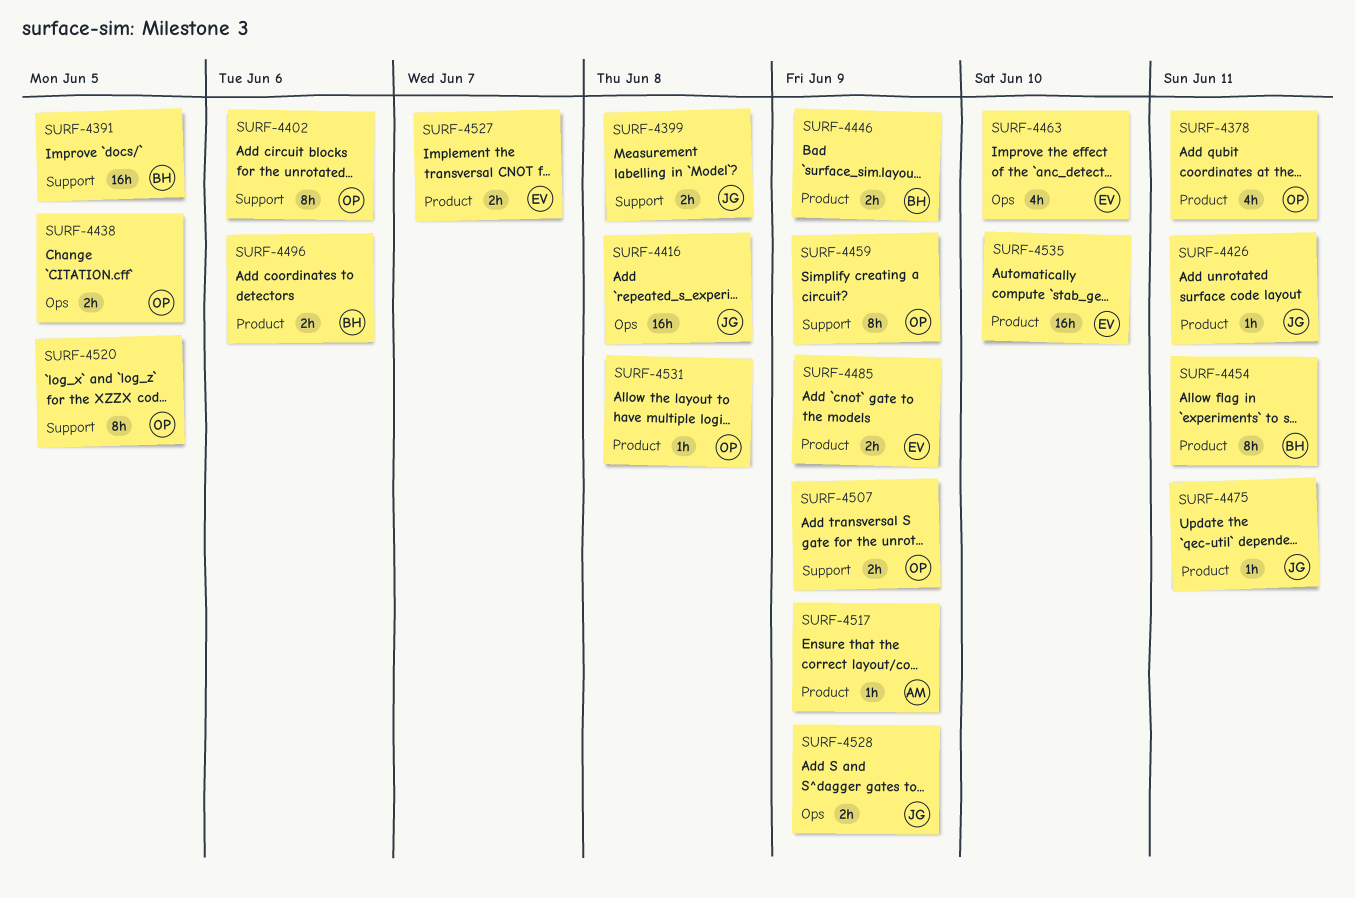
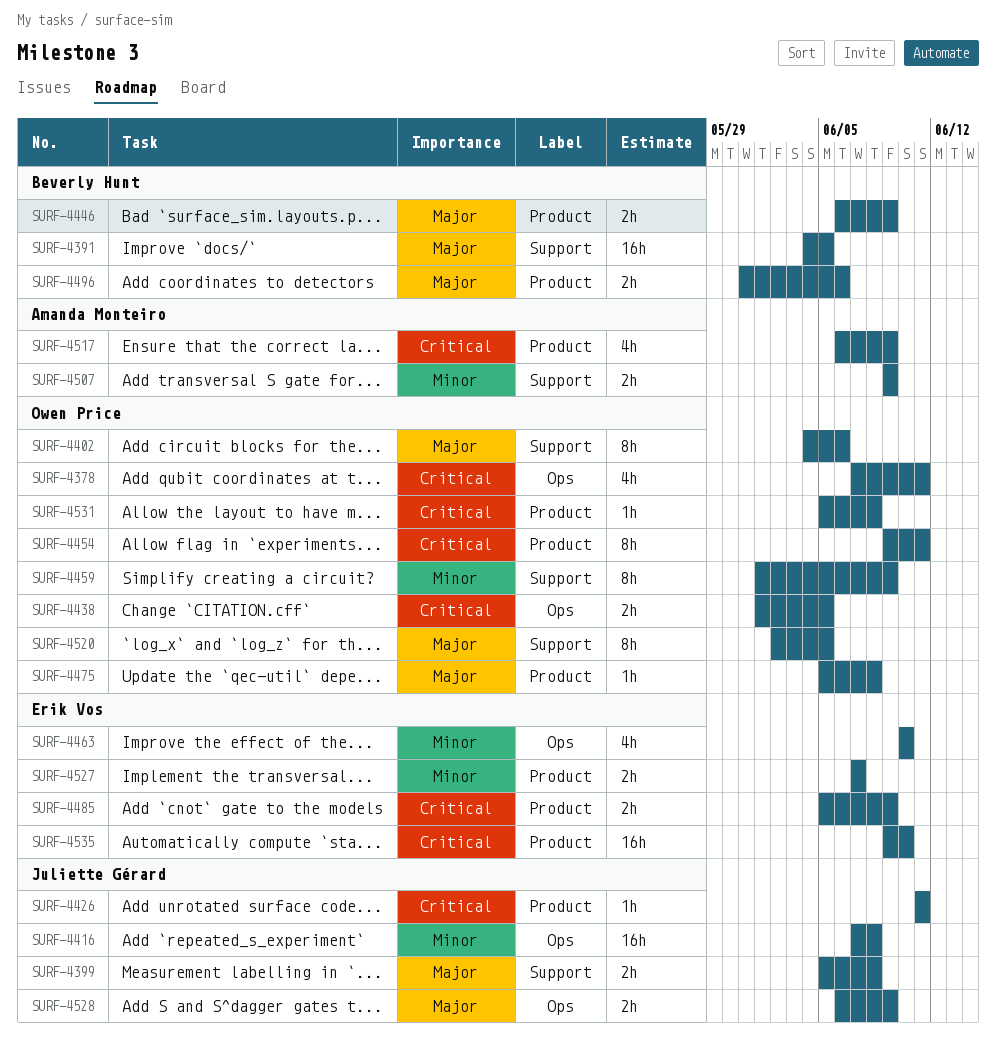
SURF-4378, label: Product -> Ops
SURF-4454, owner: Beverly Hunt -> Owen Price
SURF-4475, owner: Juliette Gérard -> Owen Price
SURF-4475, due: Jun 11 -> Jun 8
SURF-4507, owner: Owen Price -> Amanda Monteiro
SURF-4517, estimate: 1h -> 4h

